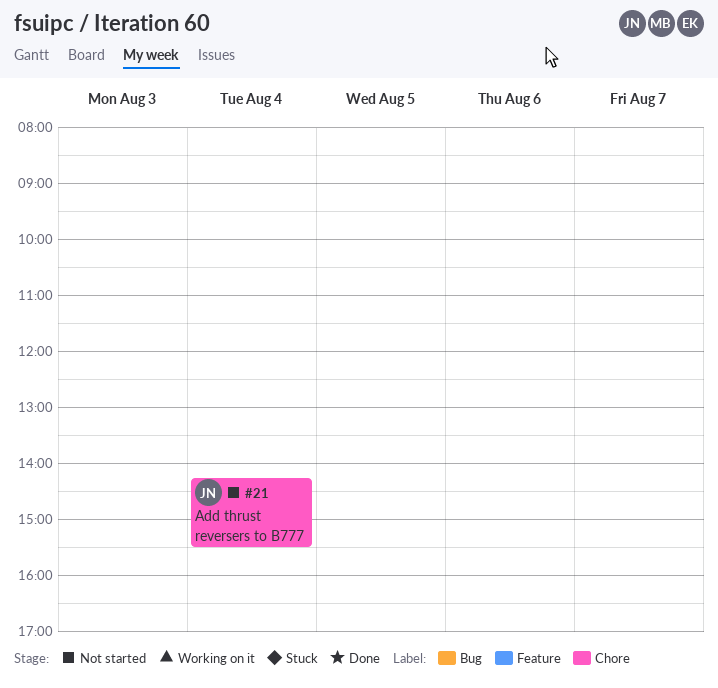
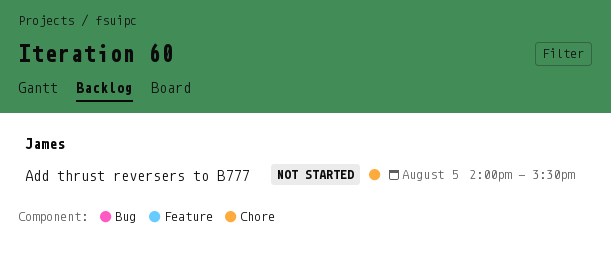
Add thrust reversers to B777, day: Aug 4 -> Aug 5
Add thrust reversers to B777, begins: 14:15 -> 14:00

